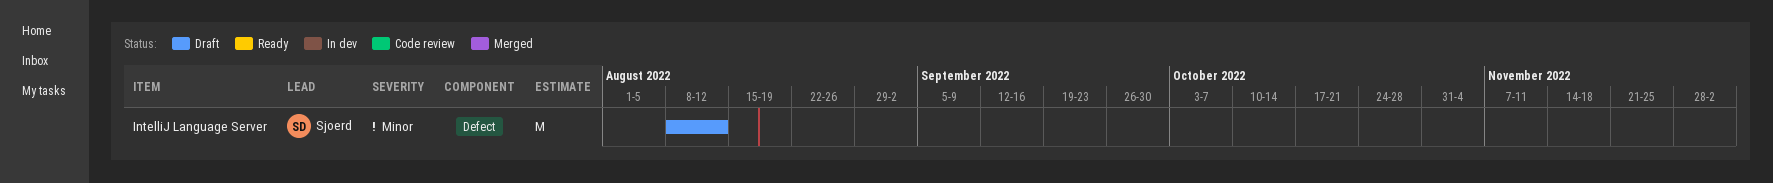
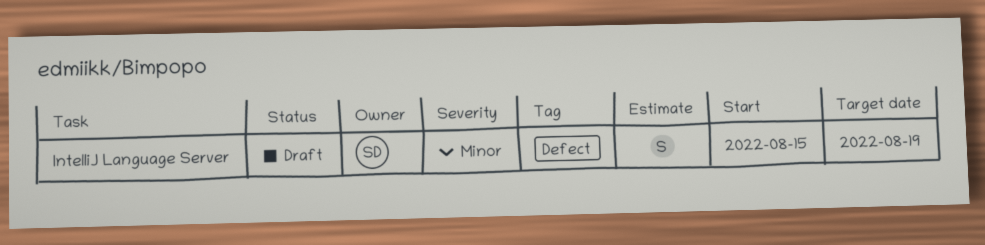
IntelliJ Language Server, estimate: M -> S
IntelliJ Language Server, start: Aug 8 -> Aug 15
IntelliJ Language Server, due: Aug 12 -> Aug 19

